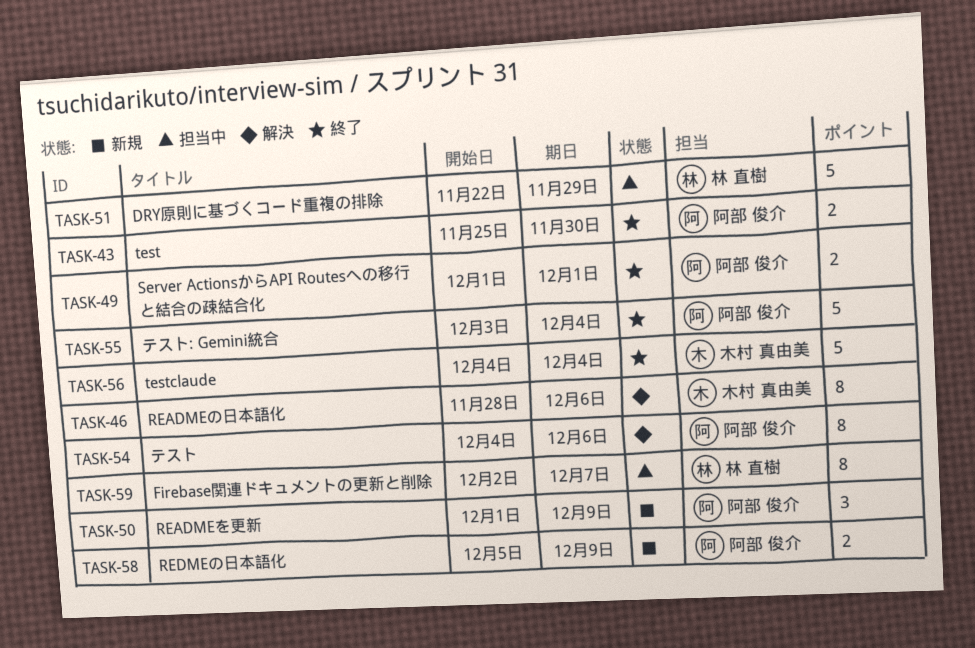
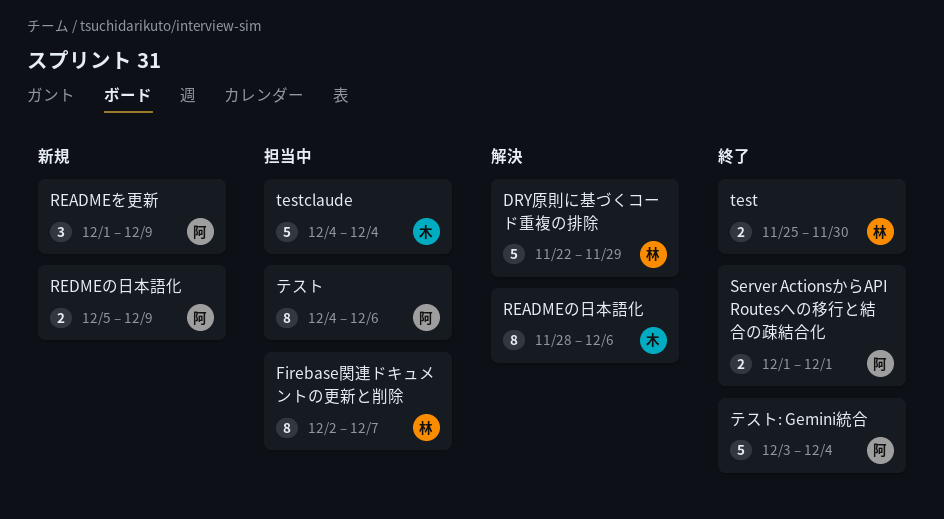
DRY原則に基づくコード重複の排除, status: 担当中 -> 解決
test, owner: 阿部 俊介 -> 林 直樹
testclaude, status: 終了 -> 担当中
テスト, status: 解決 -> 担当中

